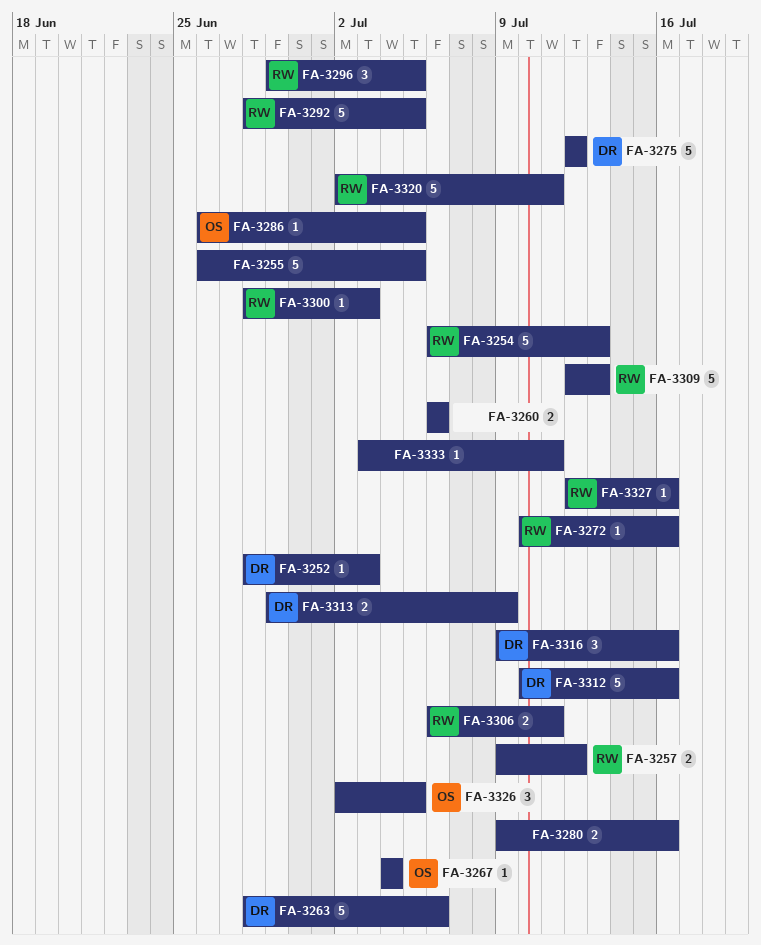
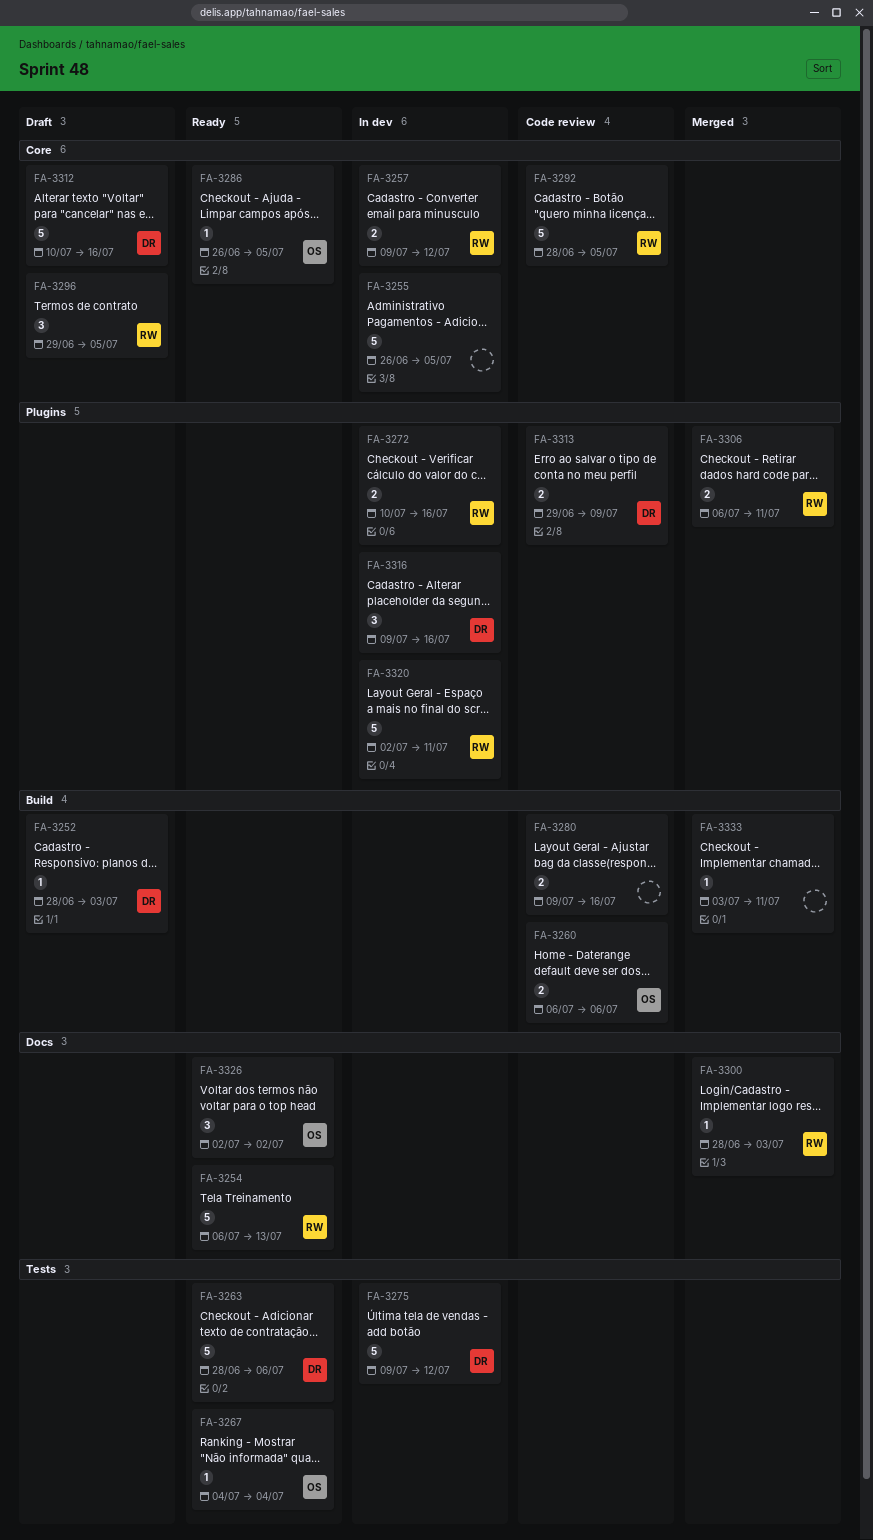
FA-3260, owner: none -> OS
FA-3272, estimate: 1 -> 2
FA-3275, start: Jul 12 -> Jul 9
FA-3309: present -> none
FA-3326, due: Jul 5 -> Jul 2
FA-3327: present -> none

